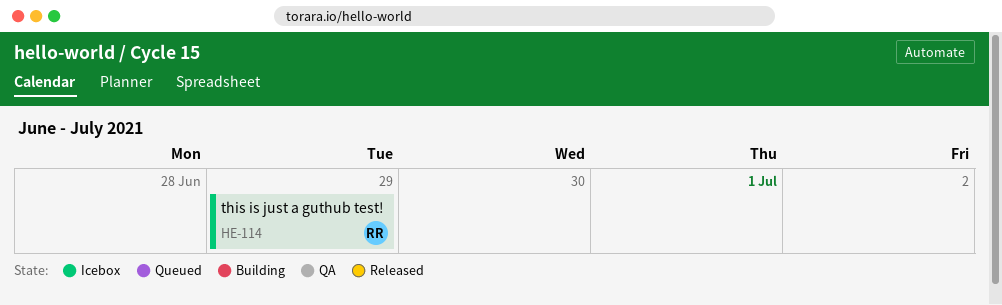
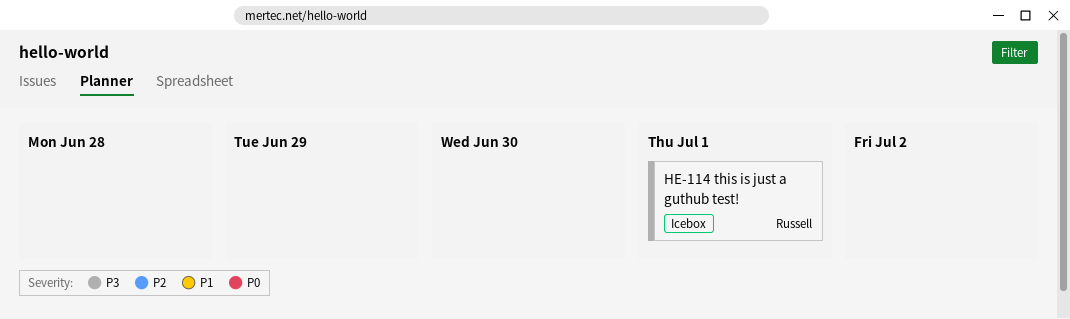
HE-114, due: Jun 29 -> Jul 1

